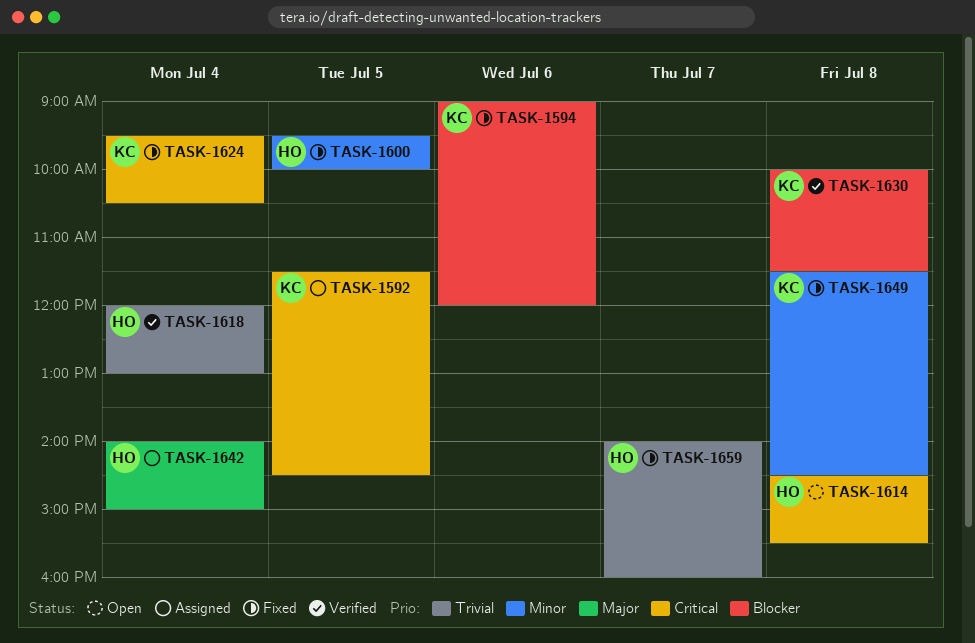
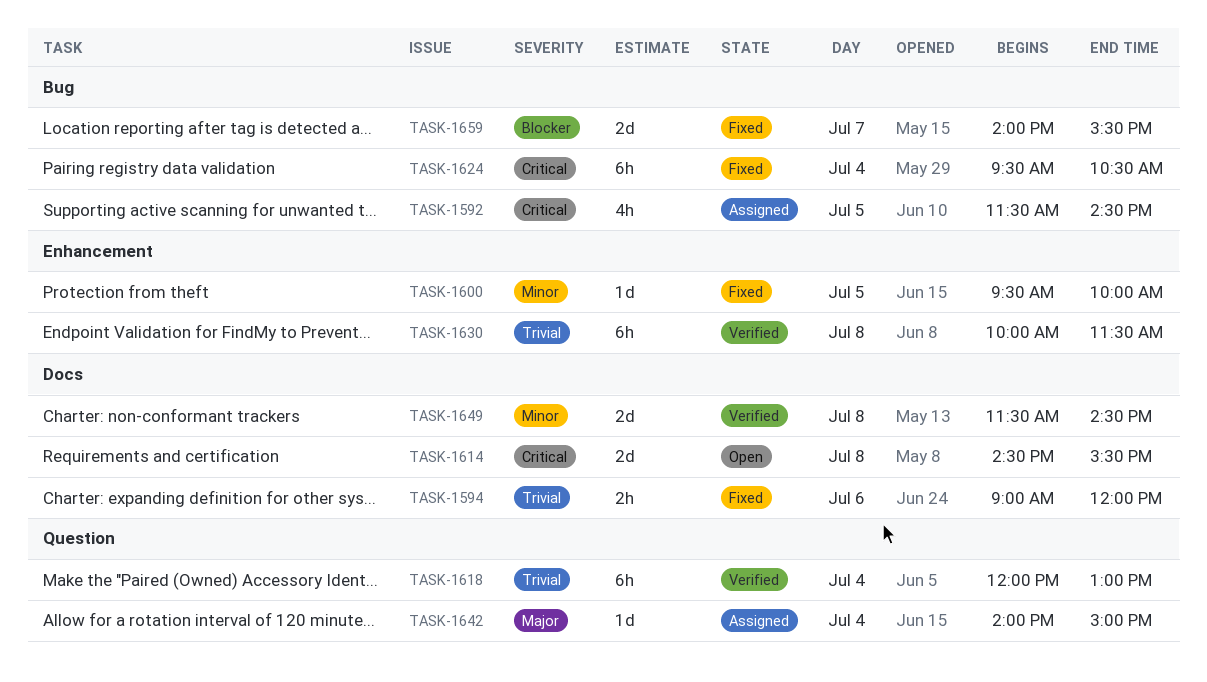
TASK-1594, priority: Blocker -> Trivial
TASK-1630, priority: Blocker -> Trivial
TASK-1649, status: Fixed -> Verified
TASK-1659, priority: Trivial -> Blocker
TASK-1659, ends: 16:00 -> 15:30

